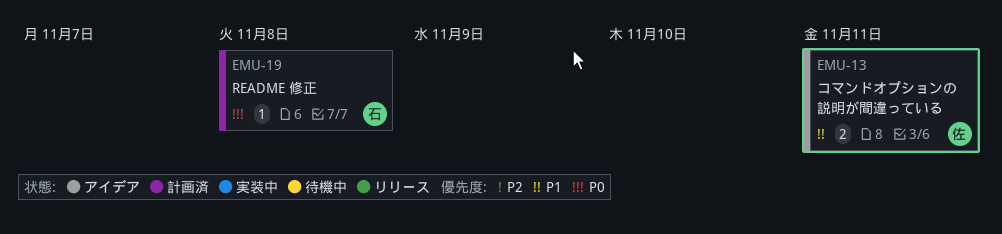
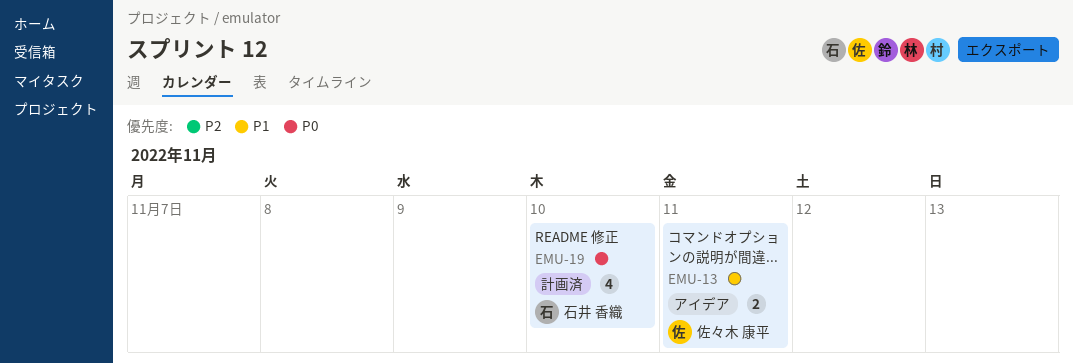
EMU-19, estimate: 1 -> 4
EMU-19, due: Nov 8 -> Nov 10

